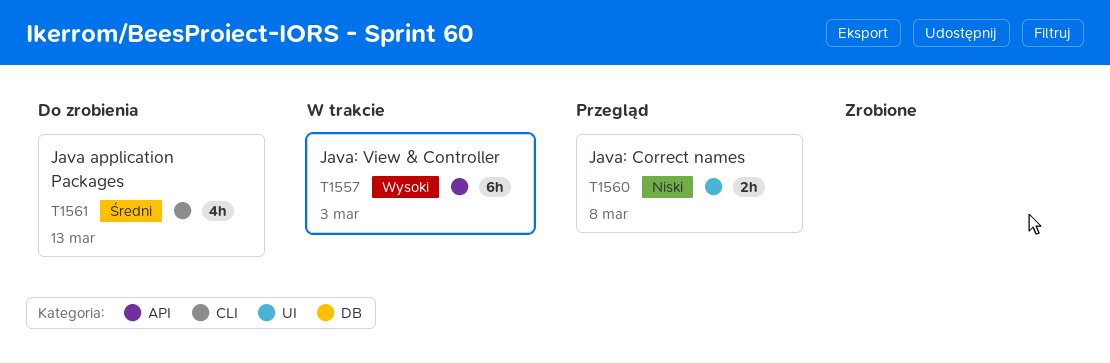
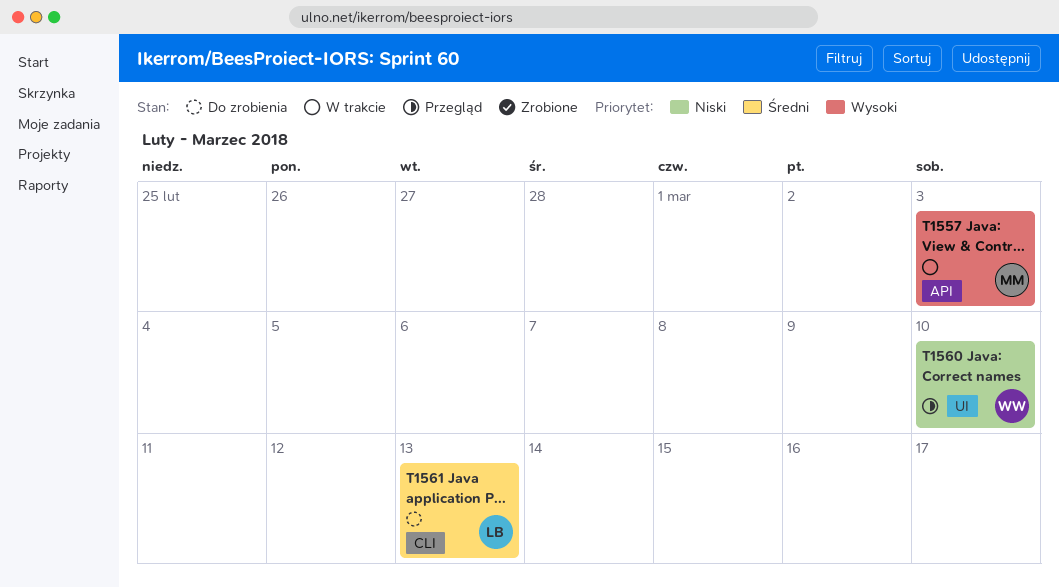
T1560, due: Mar 8 -> Mar 10

